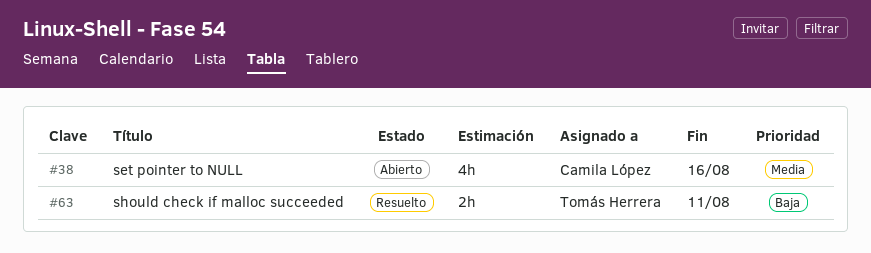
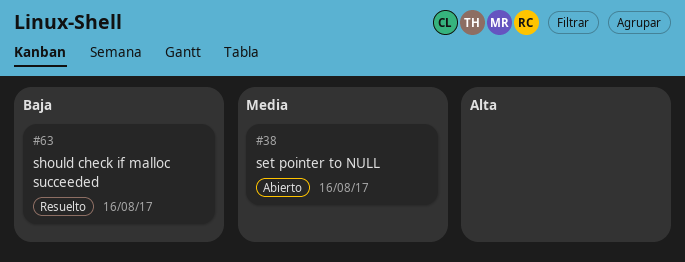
#63, due: Aug 11 -> Aug 16

